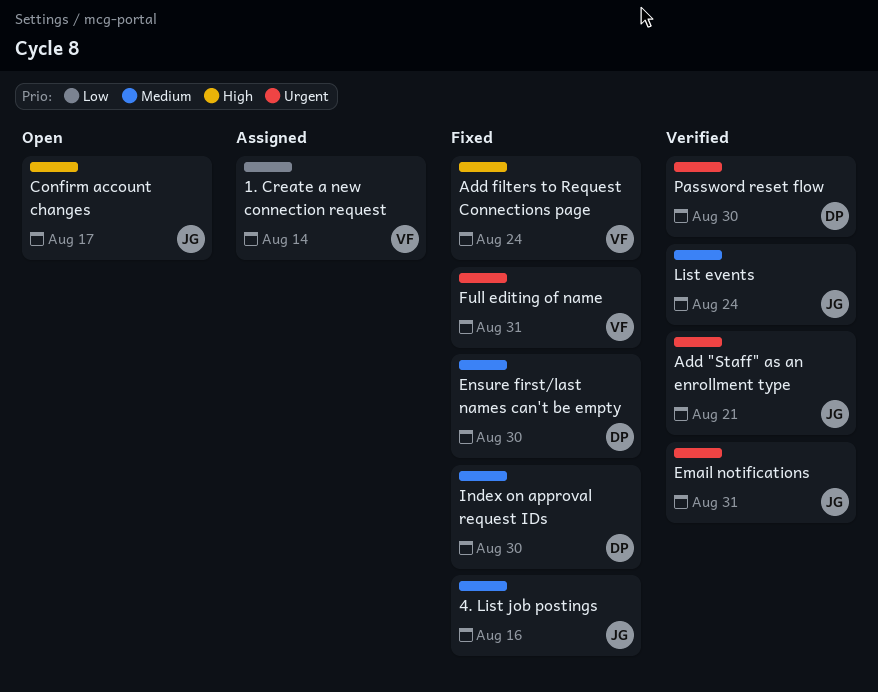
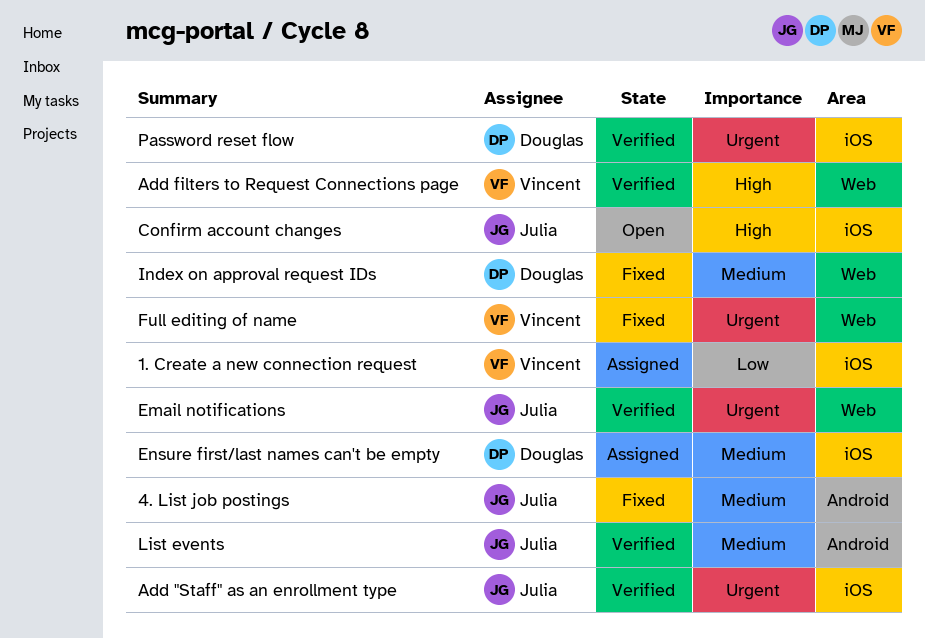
Add filters to Request Connections page, status: Fixed -> Verified
Ensure first/last names can't be empty, status: Fixed -> Assigned

